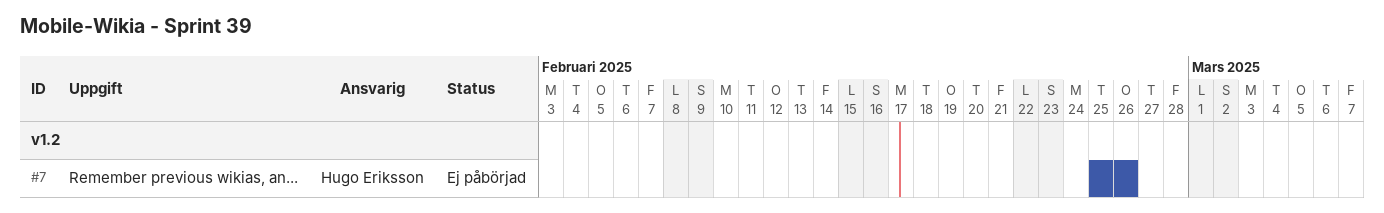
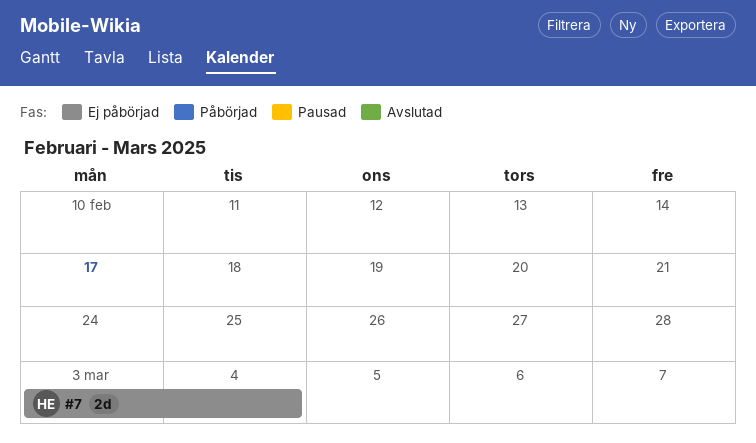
#7, start: Feb 25 -> Mar 3
#7, due: Feb 26 -> Mar 4

